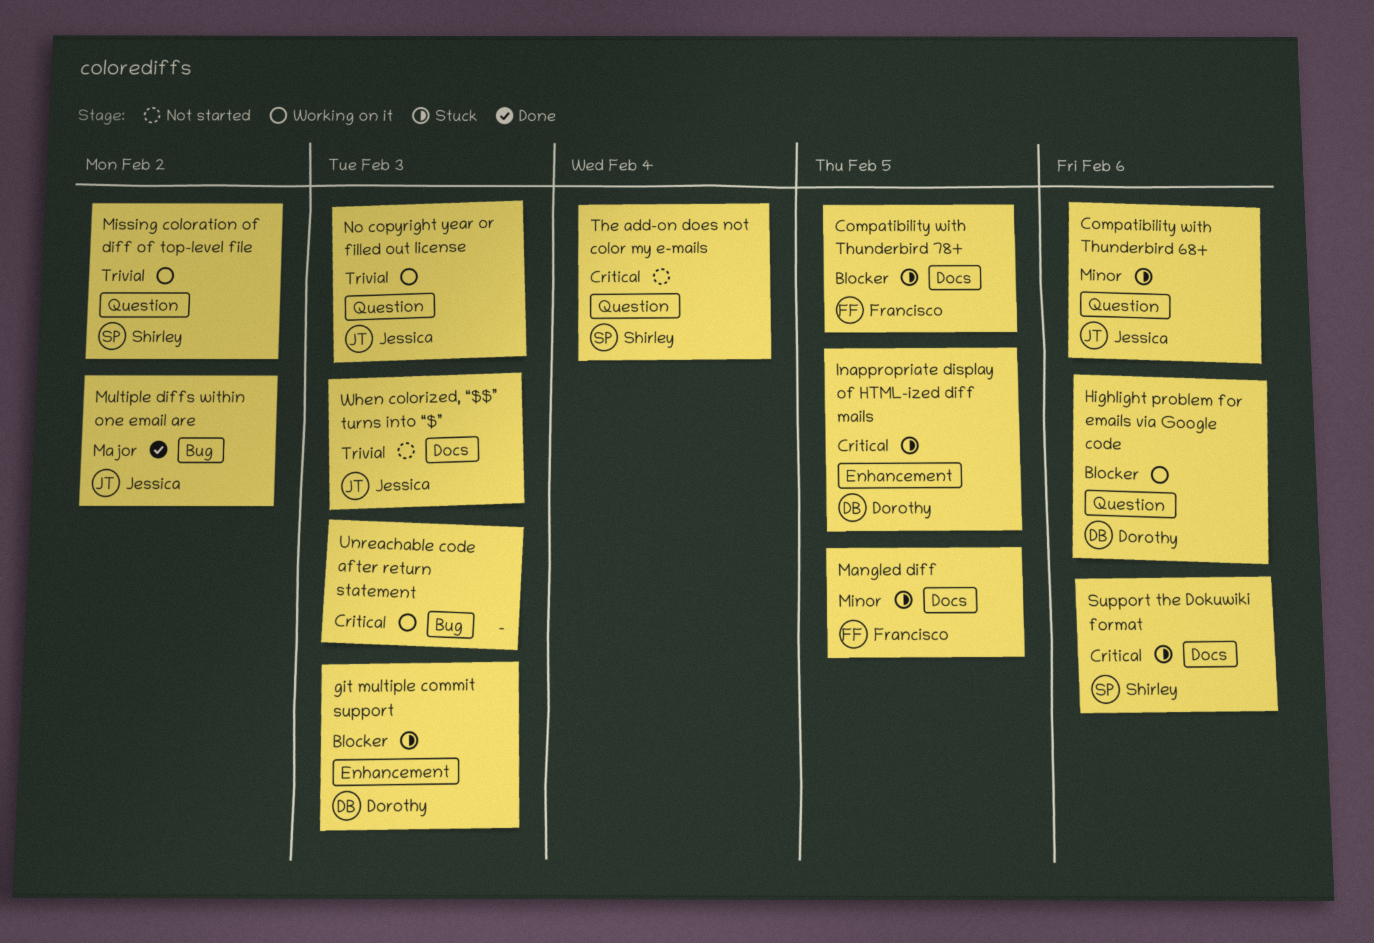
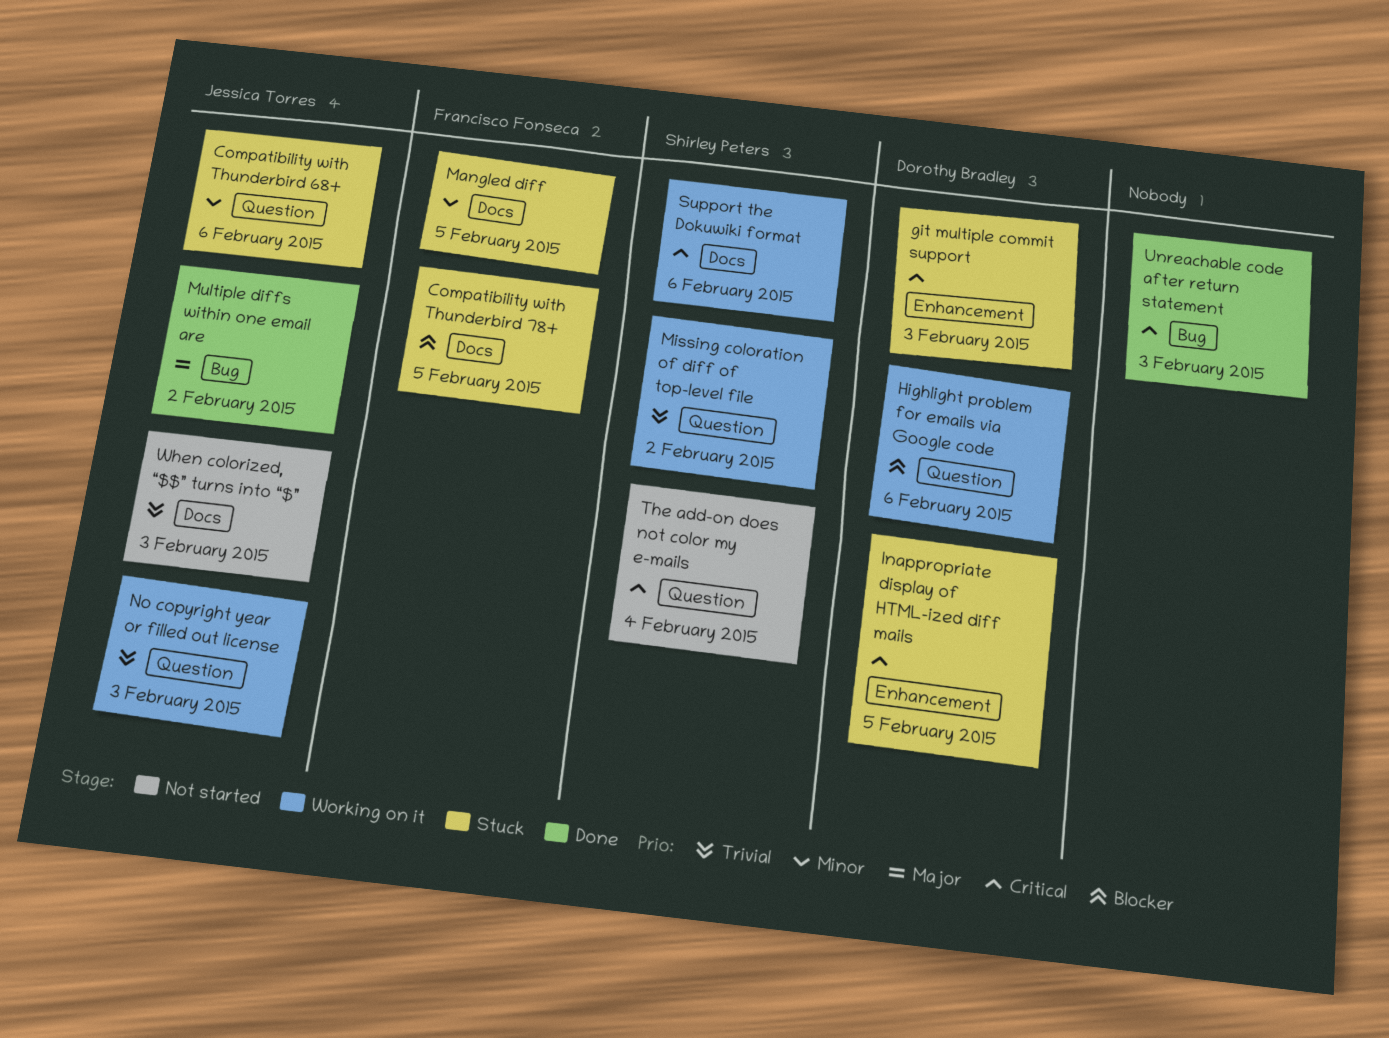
git multiple commit support, priority: Blocker -> Critical
Support the Dokuwiki format, status: Stuck -> Working on it
Unreachable code after return statement, status: Working on it -> Done

